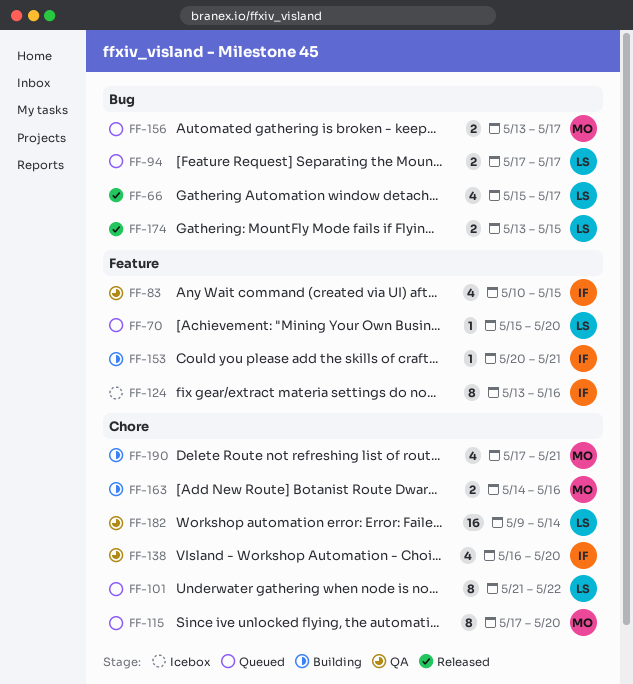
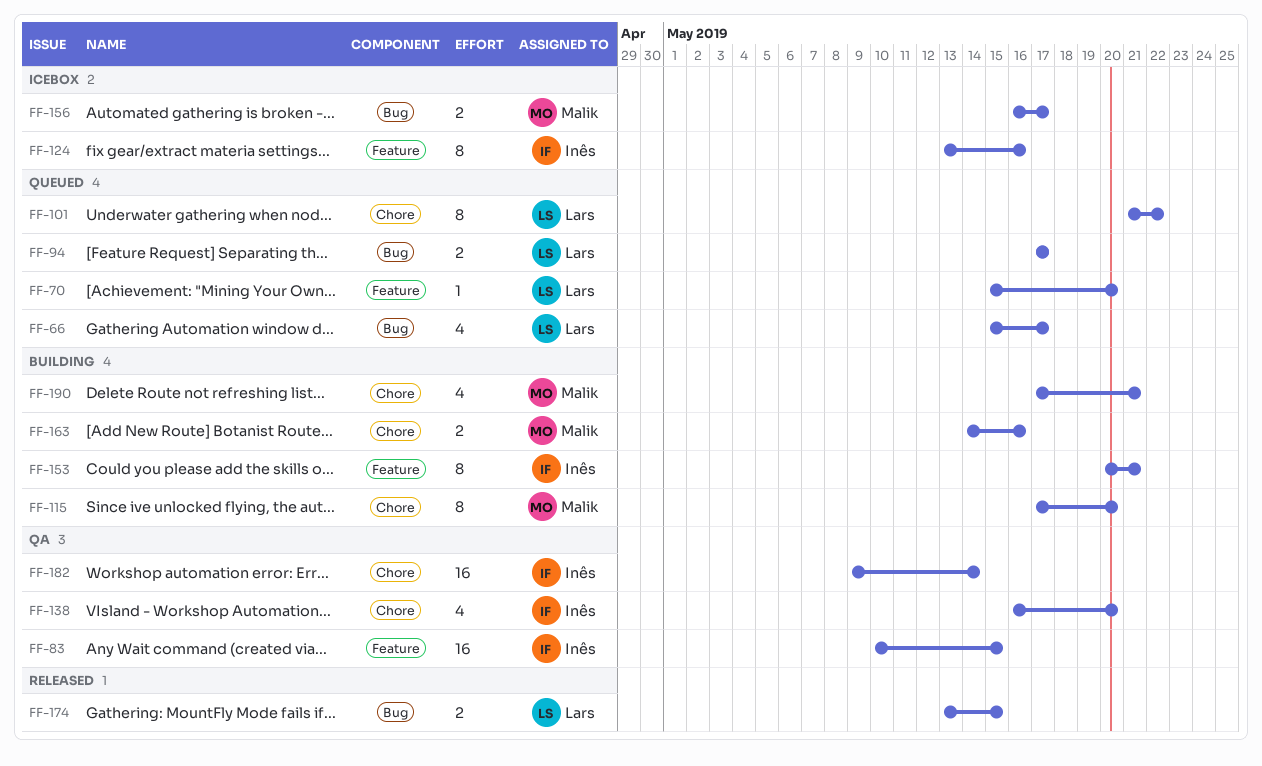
FF-66, status: Released -> Queued
FF-83, estimate: 4 -> 16
FF-115, status: Queued -> Building
FF-153, estimate: 1 -> 8
FF-156, status: Queued -> Icebox
FF-156, start: May 13 -> May 16
FF-182, owner: Lars -> Inês

